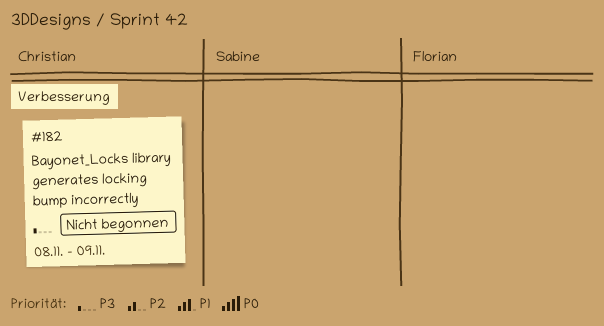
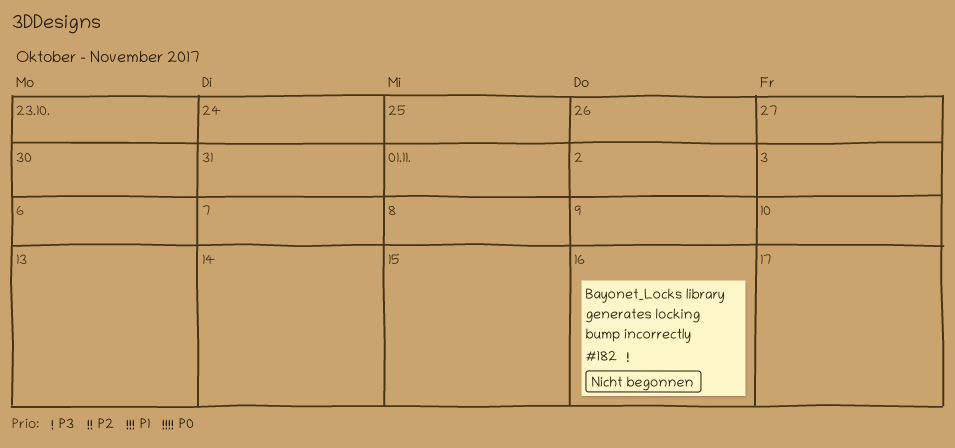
#182, due: Nov 9 -> Nov 16

